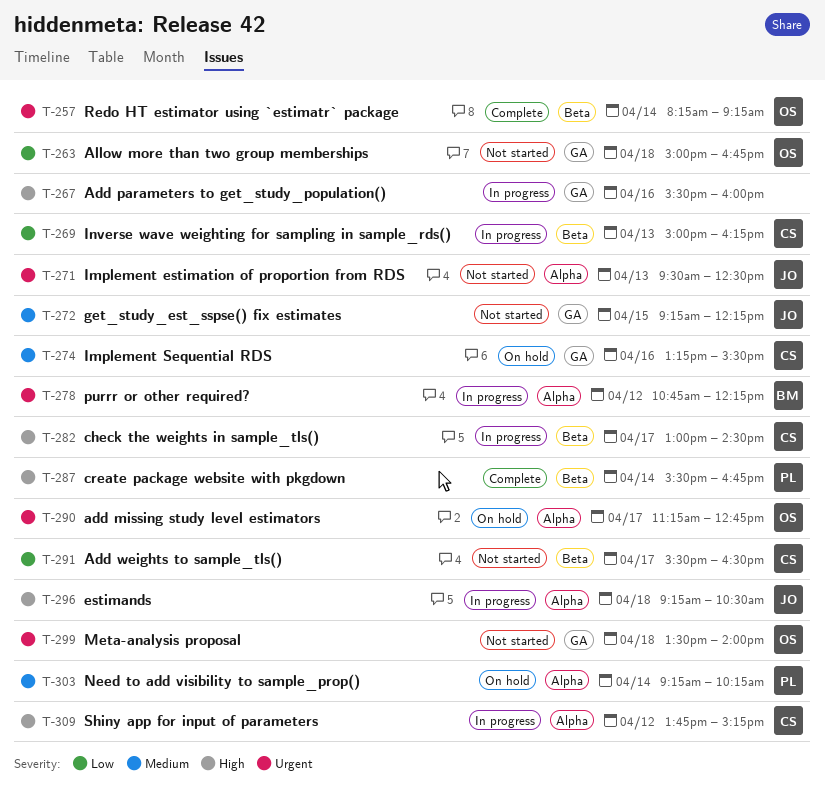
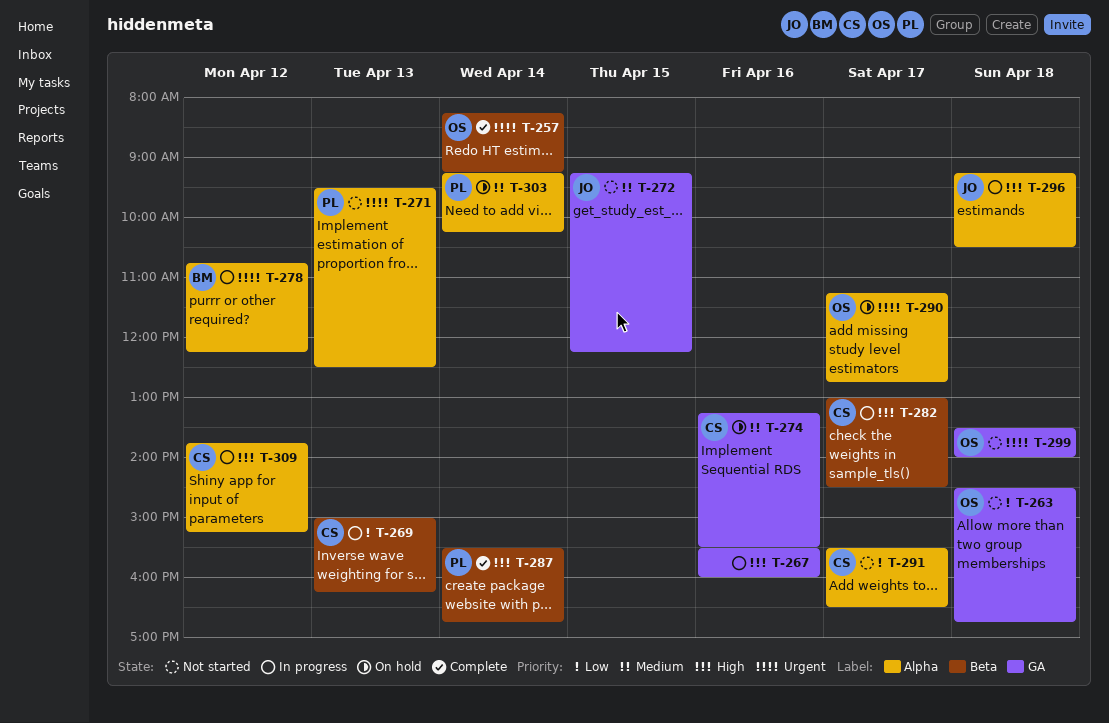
T-263, begins: 15:00 -> 14:30
T-271, owner: JO -> PL
T-291, label: Beta -> Alpha

